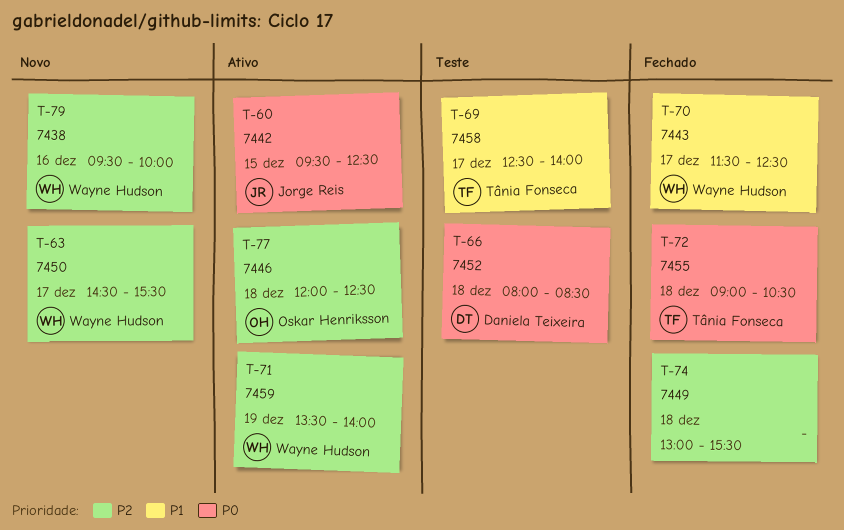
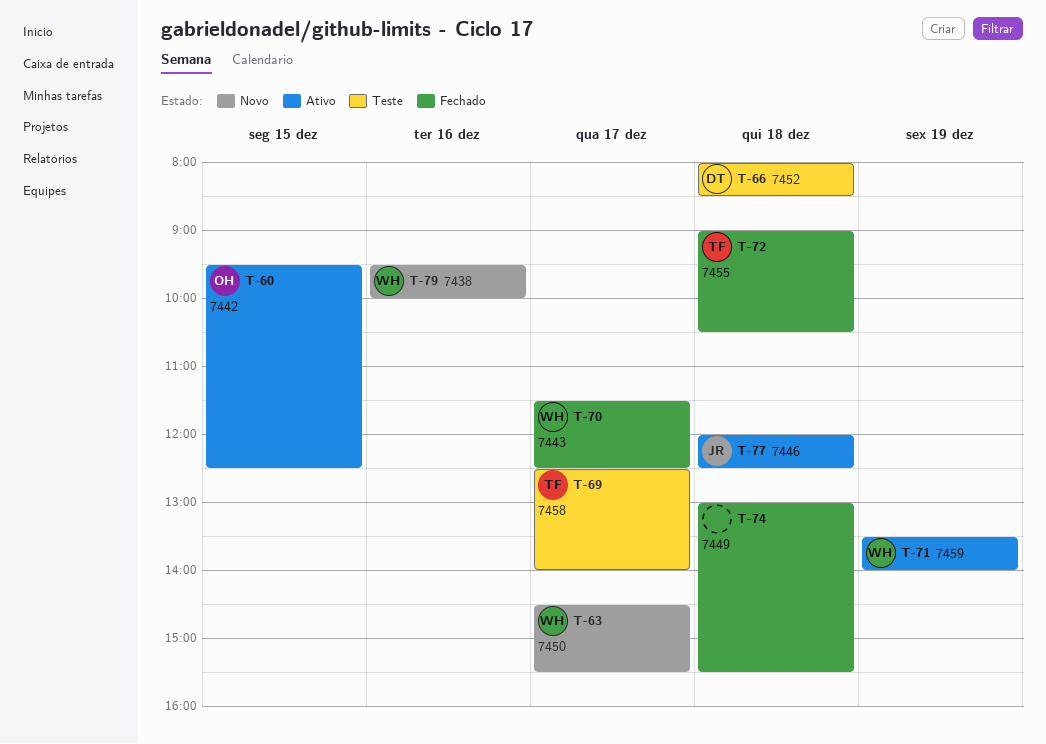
T-60, owner: Jorge Reis -> Oskar Henriksson
T-77, owner: Oskar Henriksson -> Jorge Reis

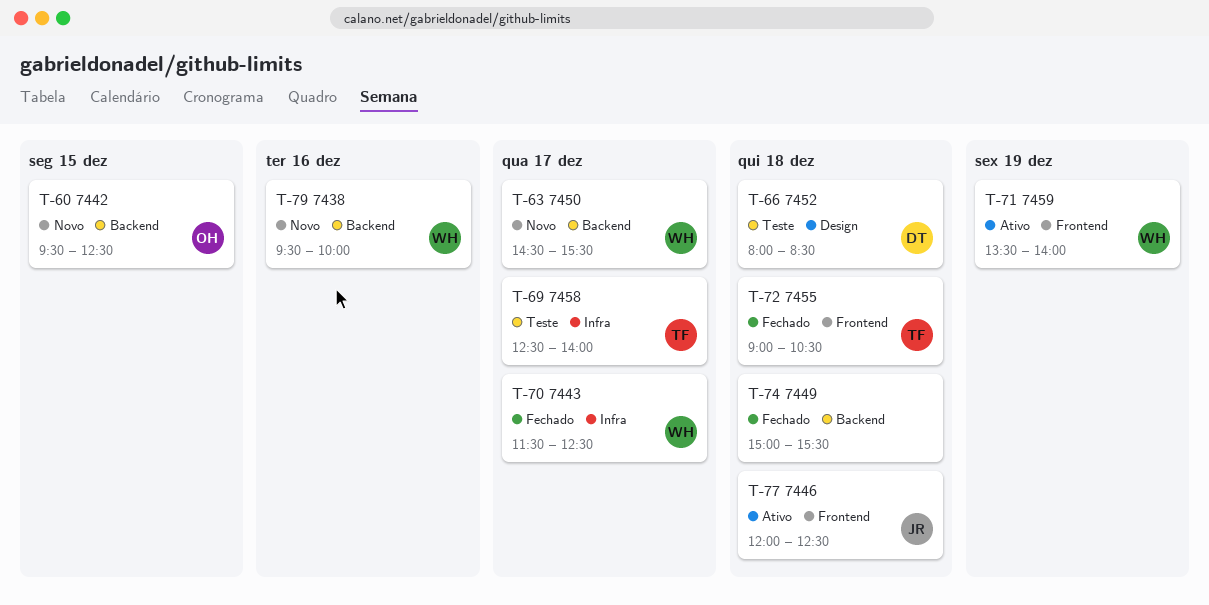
T-60, status: Ativo -> Novo
T-74, begins: 13:00 -> 15:00

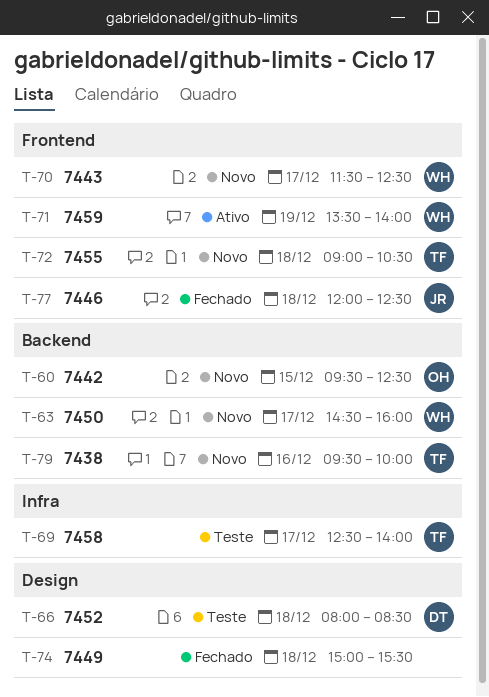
T-63, ends: 15:30 -> 16:00
T-70, status: Fechado -> Novo
T-70, label: Infra -> Frontend
T-72, status: Fechado -> Novo
T-74, label: Backend -> Design
T-77, status: Ativo -> Fechado
T-79, owner: WH -> TF

